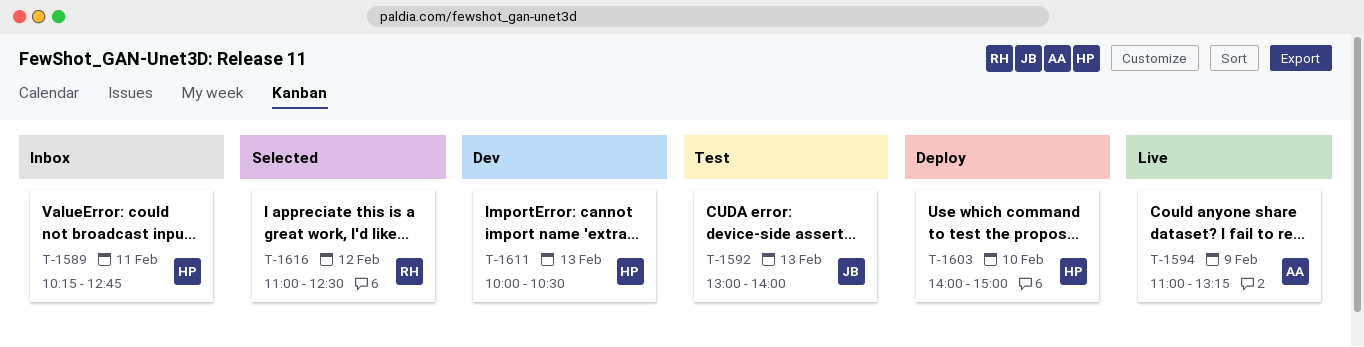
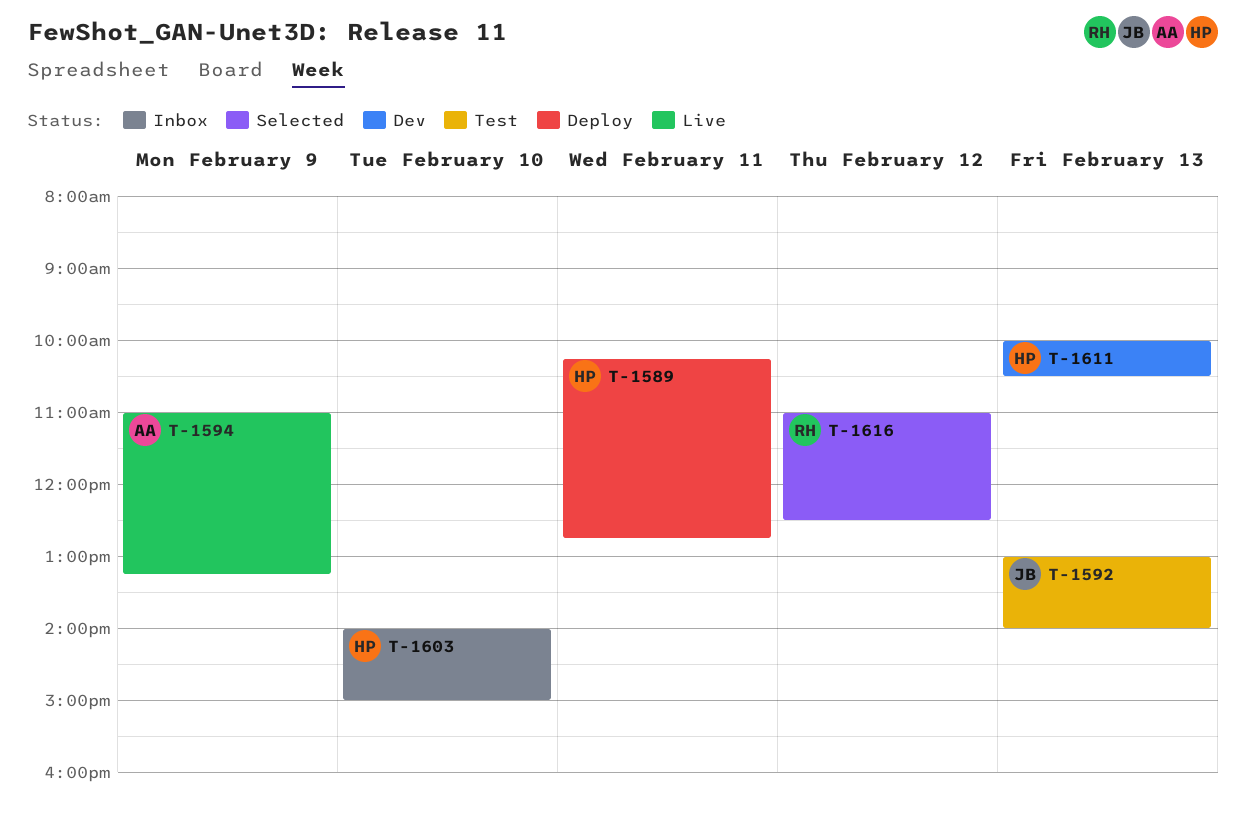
T-1589, status: Inbox -> Deploy
T-1603, status: Deploy -> Inbox

